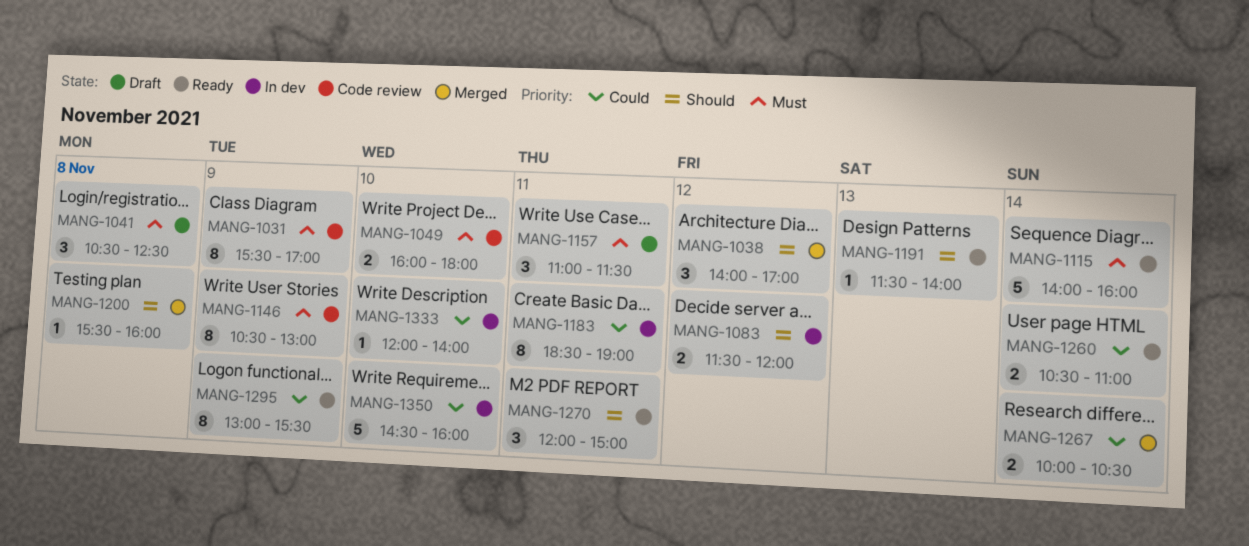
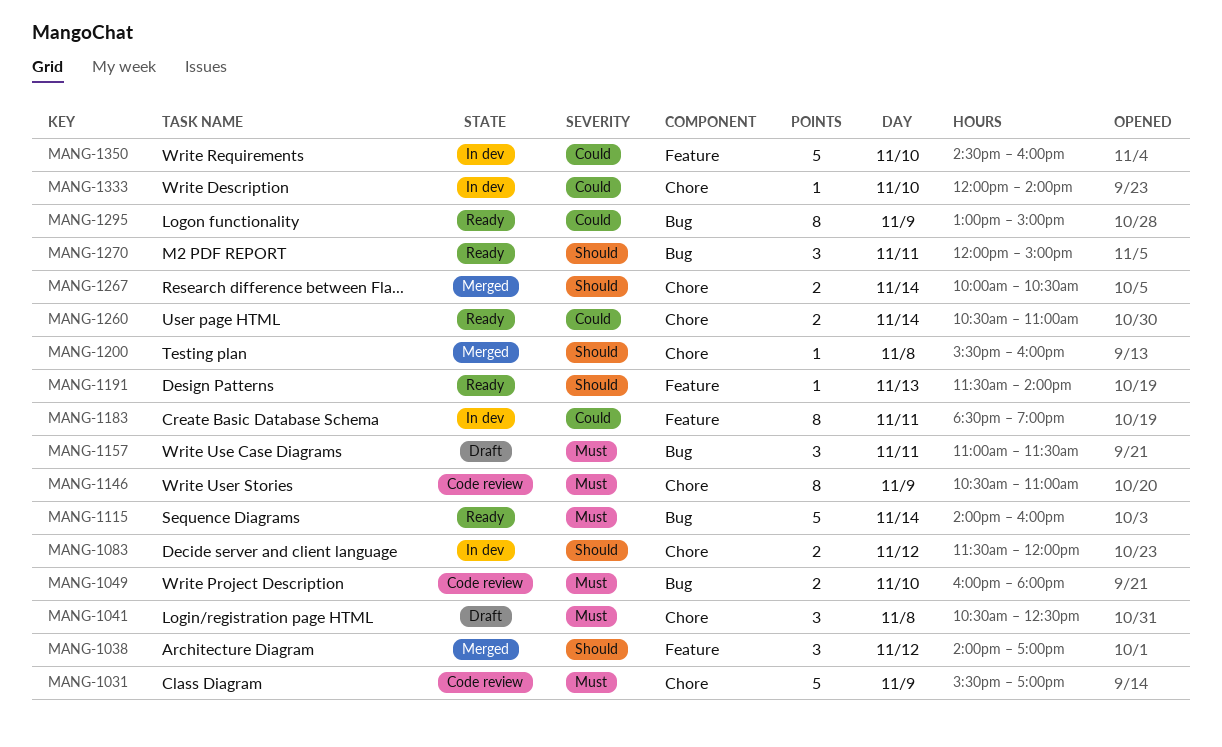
MANG-1031, estimate: 8 -> 5
MANG-1146, ends: 13:00 -> 11:00
MANG-1267, priority: Could -> Should
MANG-1295, ends: 15:30 -> 15:00

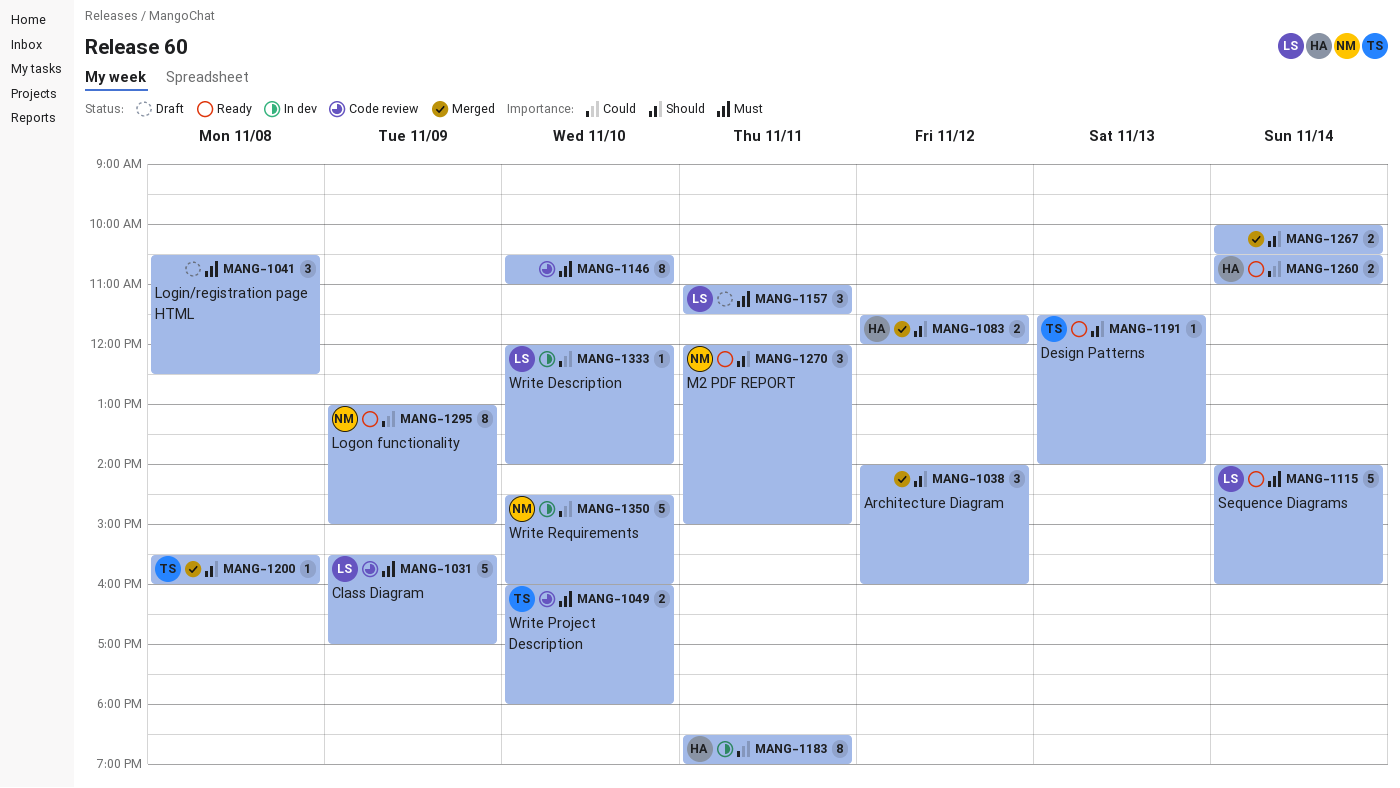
MANG-1038, ends: 17:00 -> 16:00
MANG-1083, status: In dev -> Merged
MANG-1146, day: Nov 9 -> Nov 10

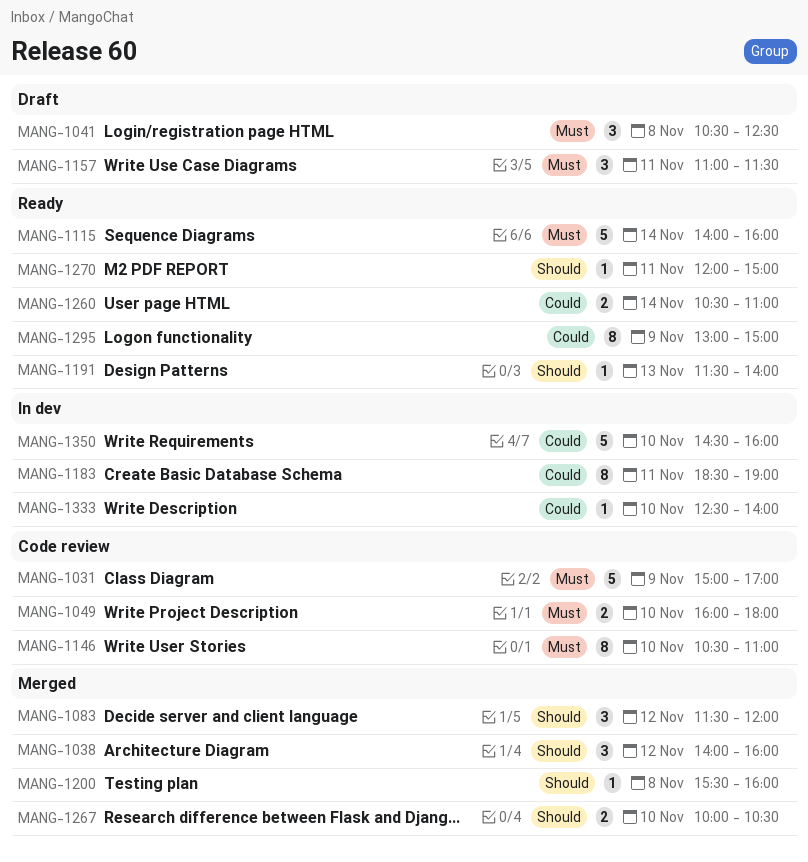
MANG-1031, begins: 15:30 -> 15:00
MANG-1083, estimate: 2 -> 3
MANG-1267, day: Nov 14 -> Nov 10
MANG-1270, estimate: 3 -> 1
MANG-1333, begins: 12:00 -> 12:30

